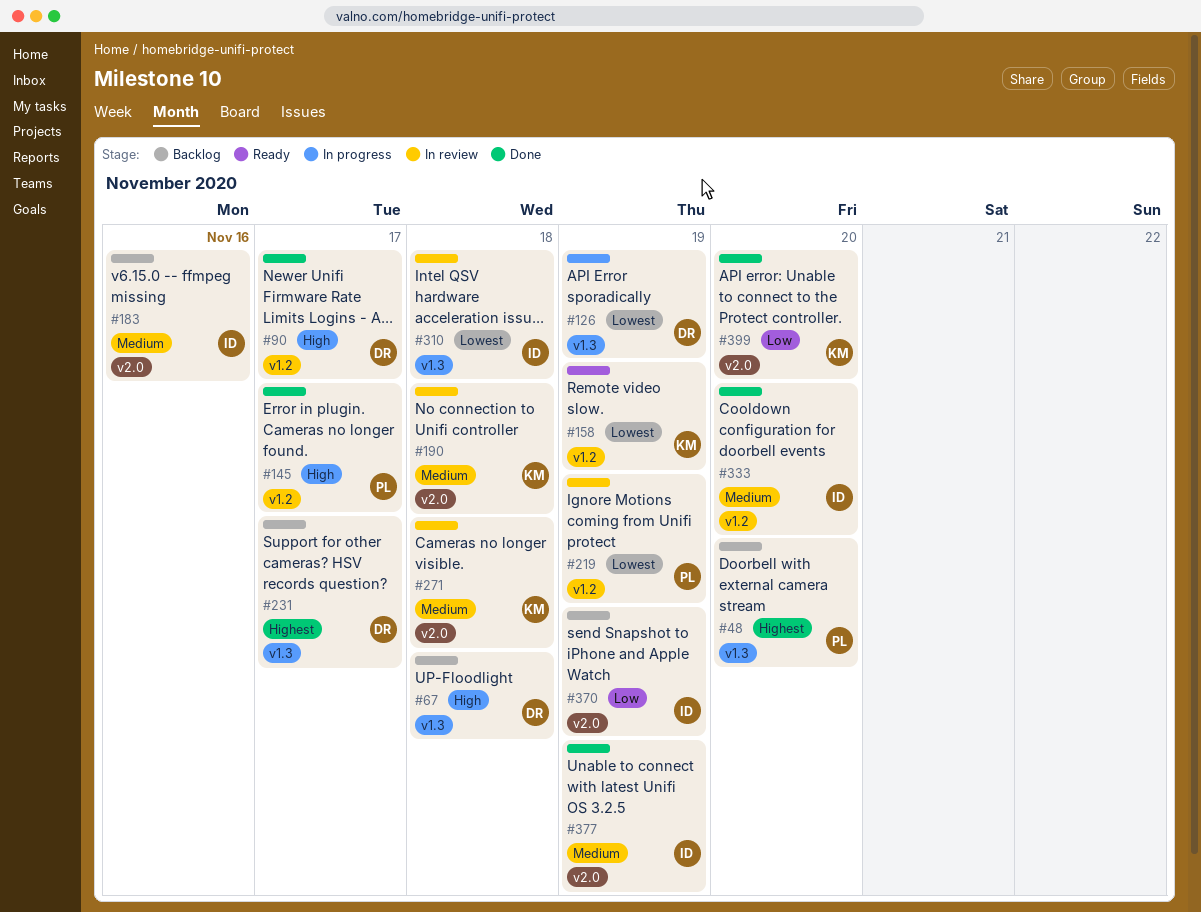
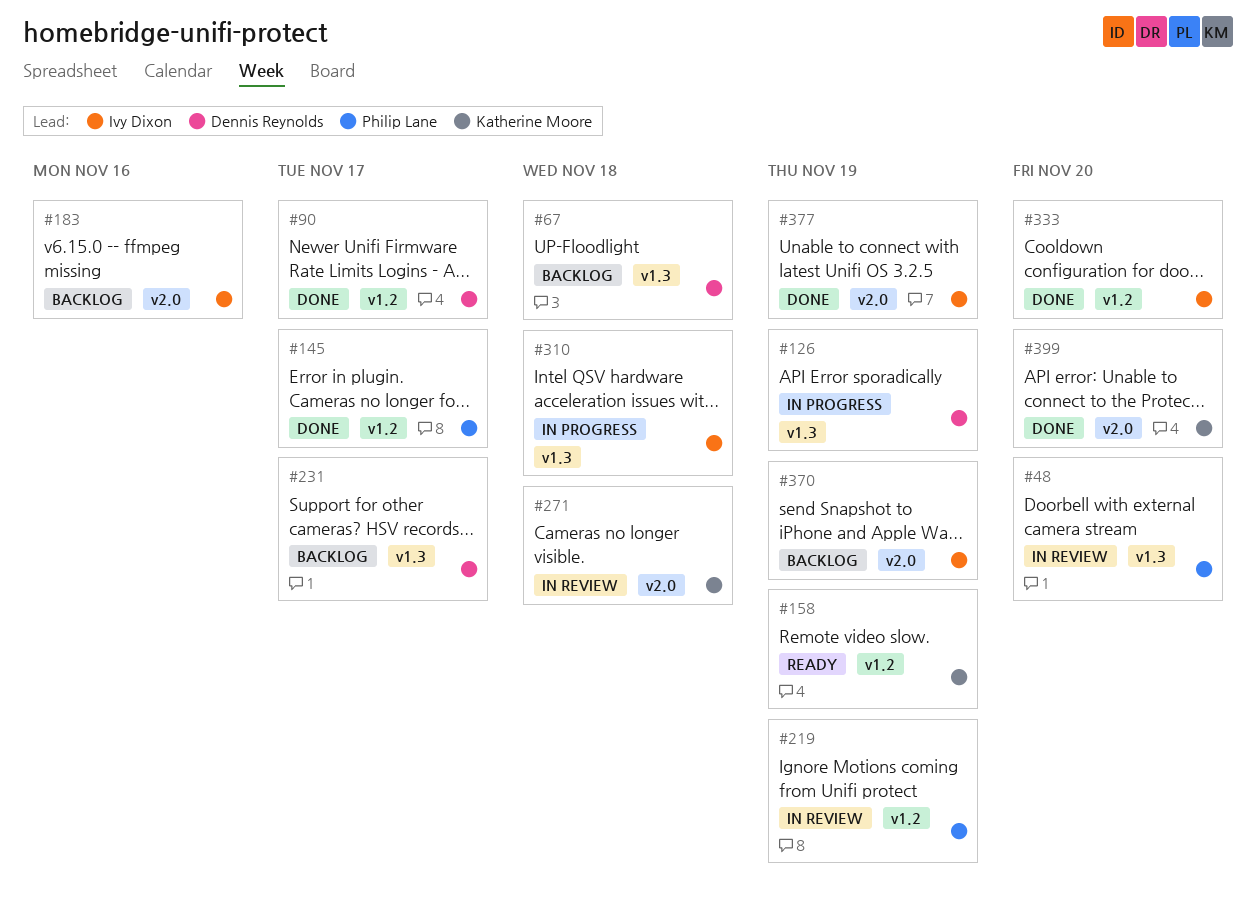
#48, status: Backlog -> In review
#190: present -> none
#310, status: In review -> In progress

